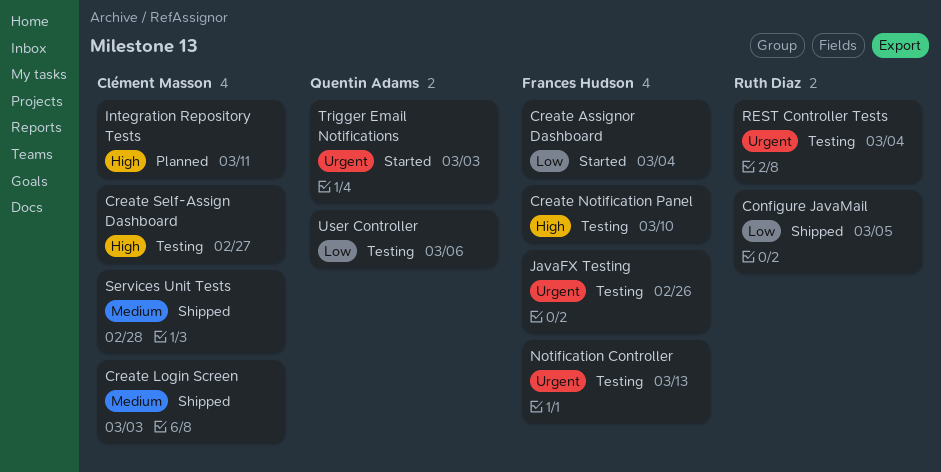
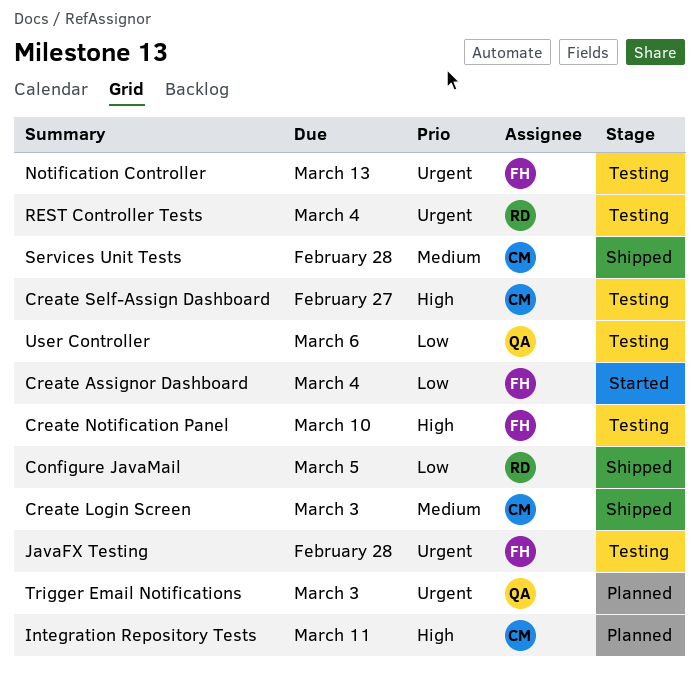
JavaFX Testing, due: Feb 26 -> Feb 28
Trigger Email Notifications, status: Started -> Planned

